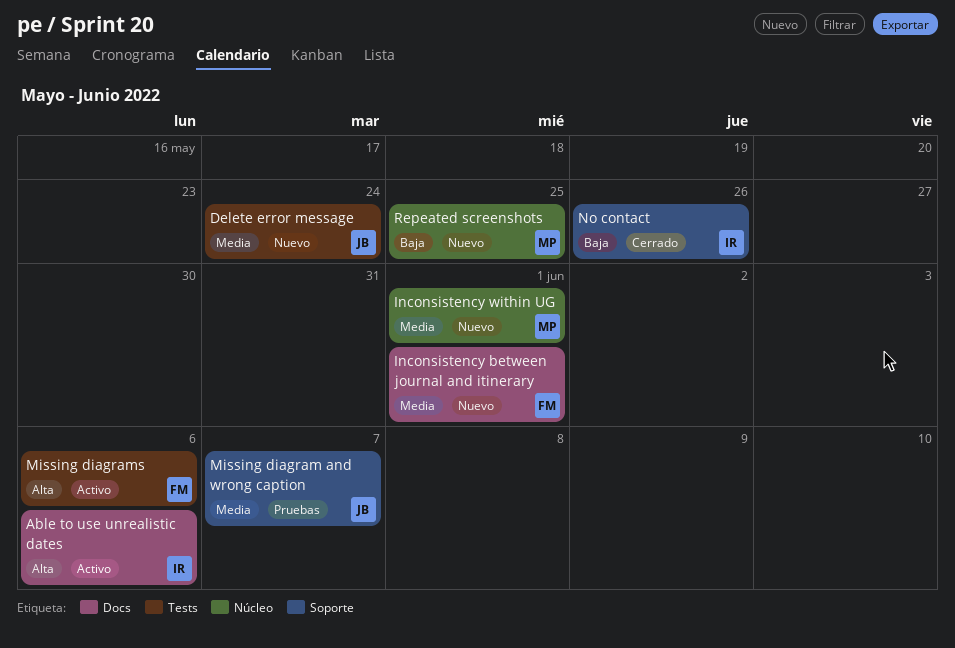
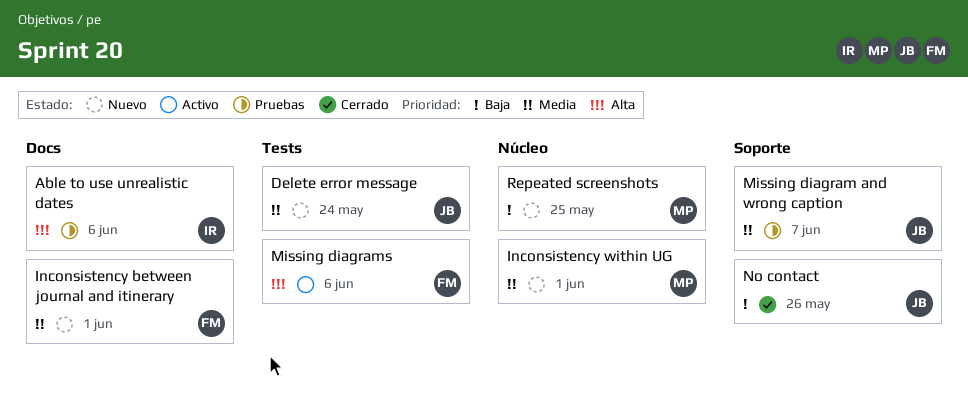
Able to use unrealistic dates, status: Activo -> Pruebas
No contact, owner: IR -> JB

